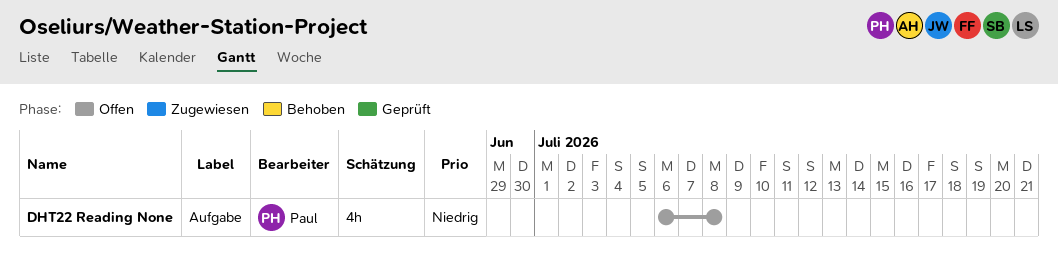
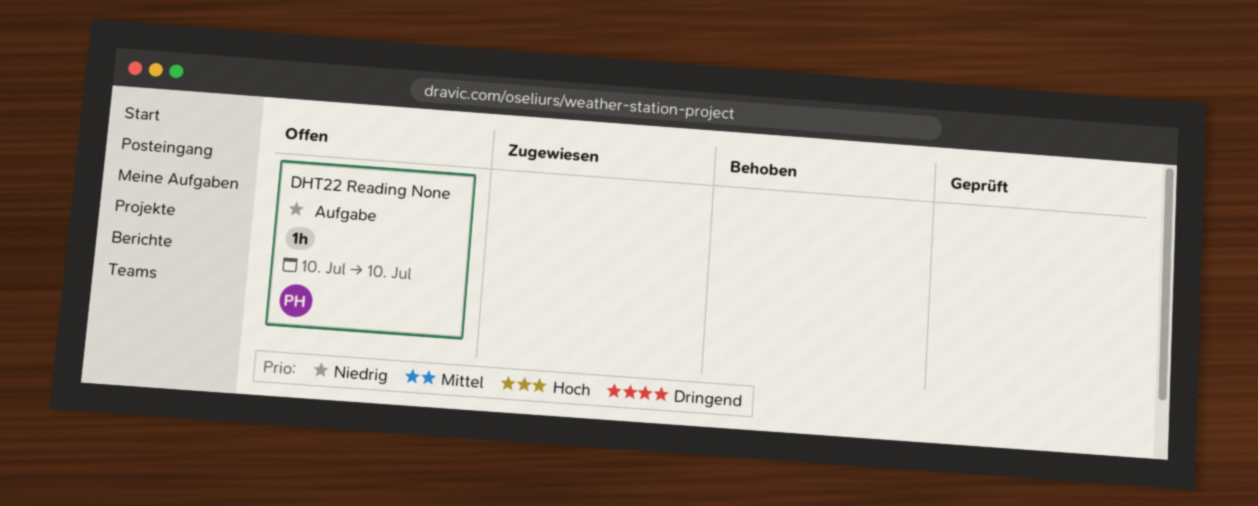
DHT22 Reading None, estimate: 4h -> 1h
DHT22 Reading None, start: Jul 6 -> Jul 10
DHT22 Reading None, due: Jul 8 -> Jul 10

